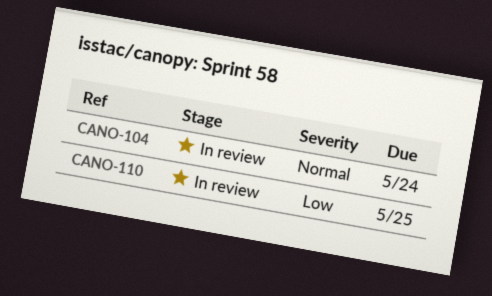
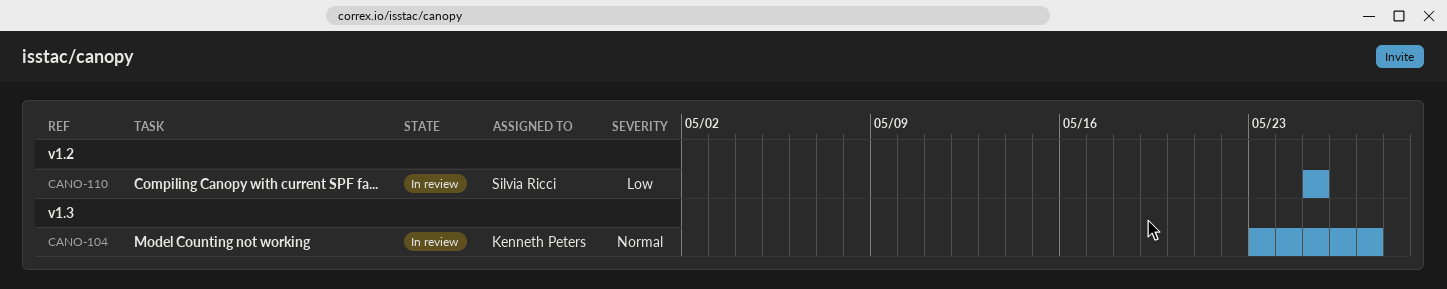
CANO-104, due: May 24 -> May 27

